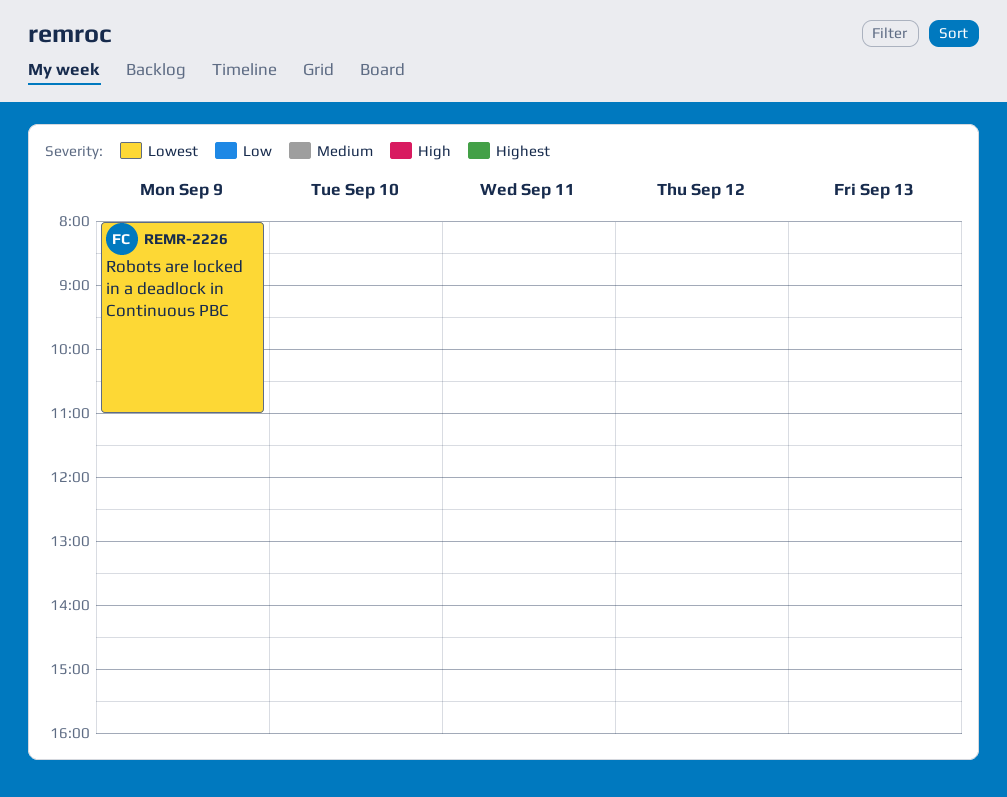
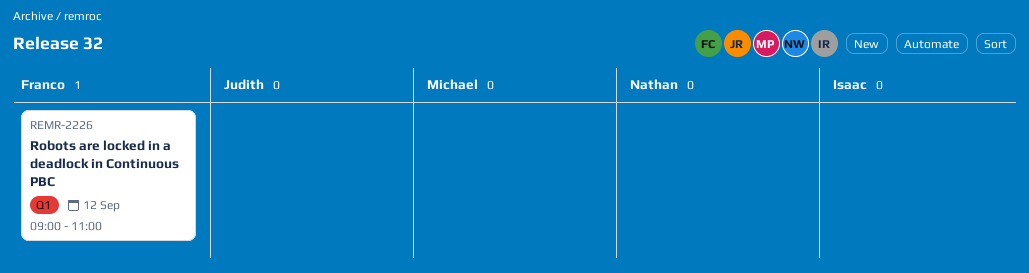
REMR-2226, day: Sep 9 -> Sep 12
REMR-2226, begins: 08:00 -> 09:00

